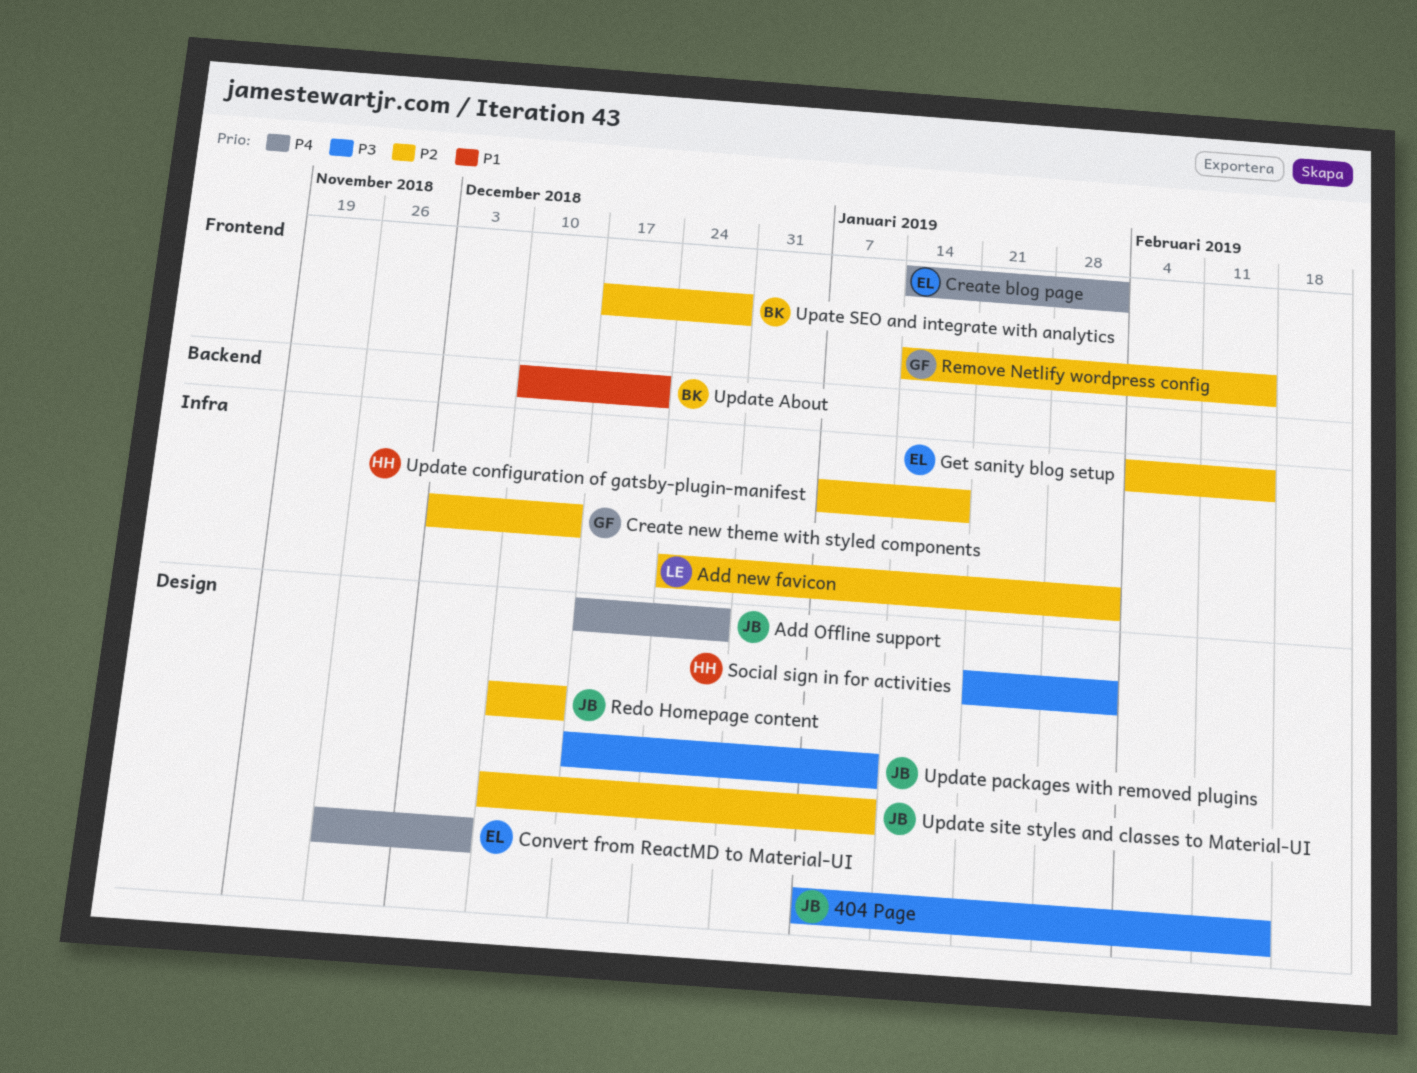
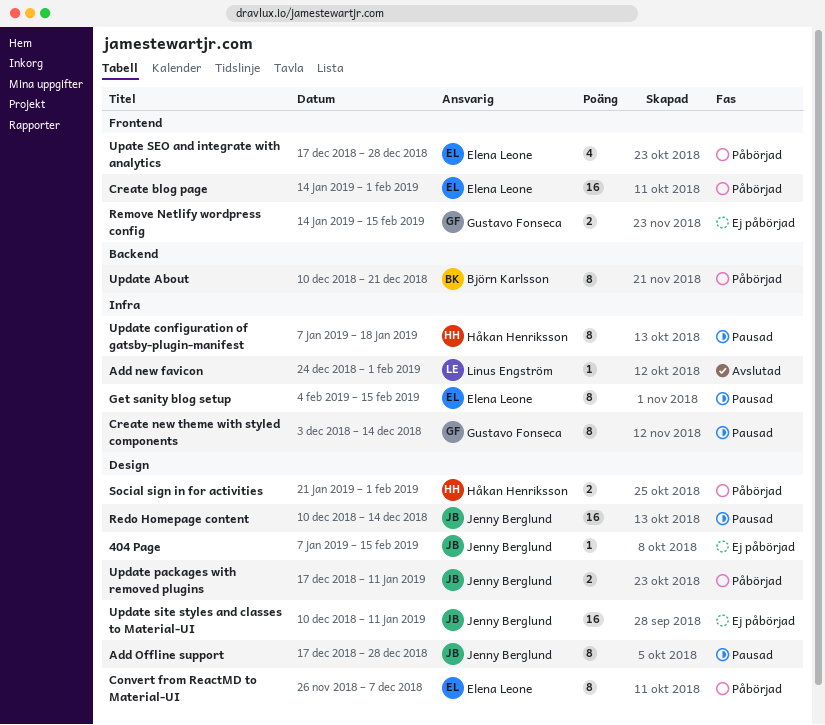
Upate SEO and integrate with analytics, owner: Björn Karlsson -> Elena Leone

